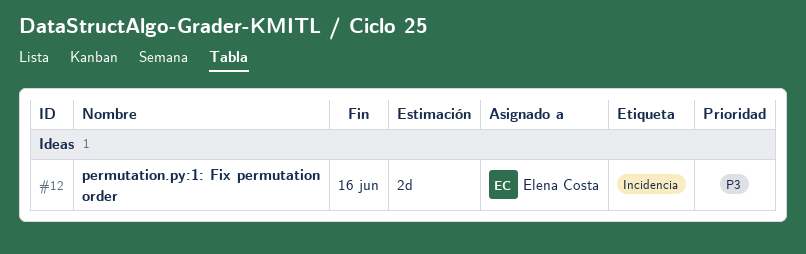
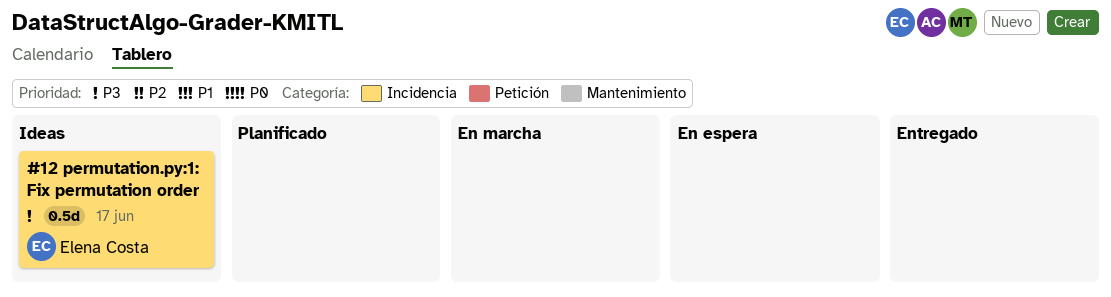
#12, estimate: 2d -> 0.5d
#12, due: Jun 16 -> Jun 17

